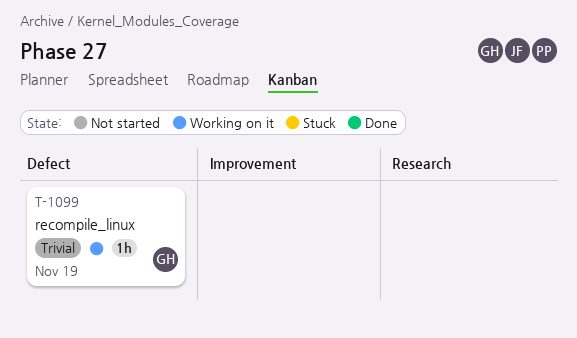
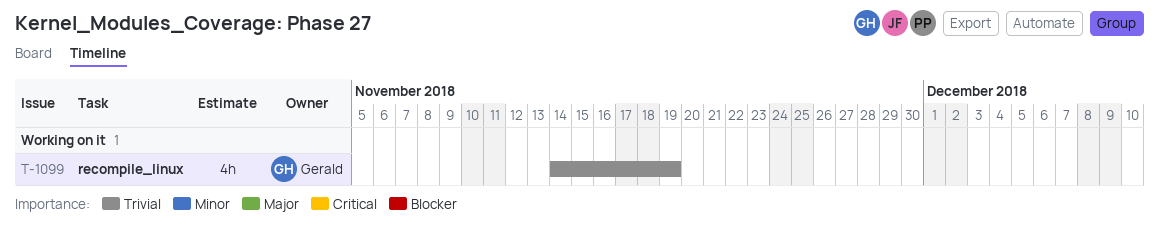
T-1099, estimate: 1h -> 4h

